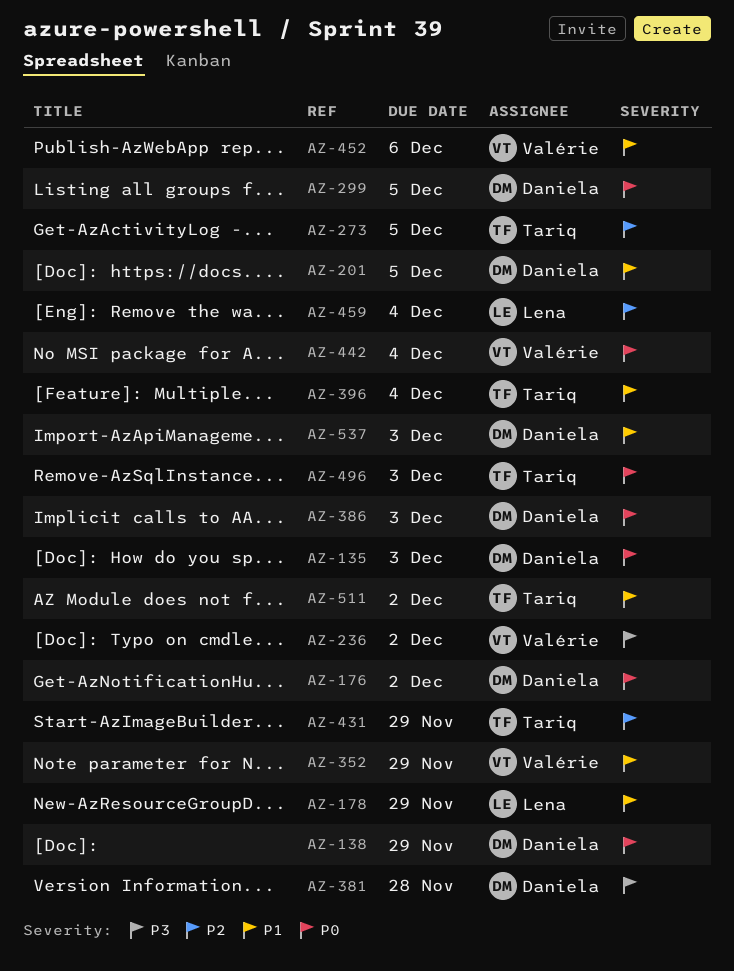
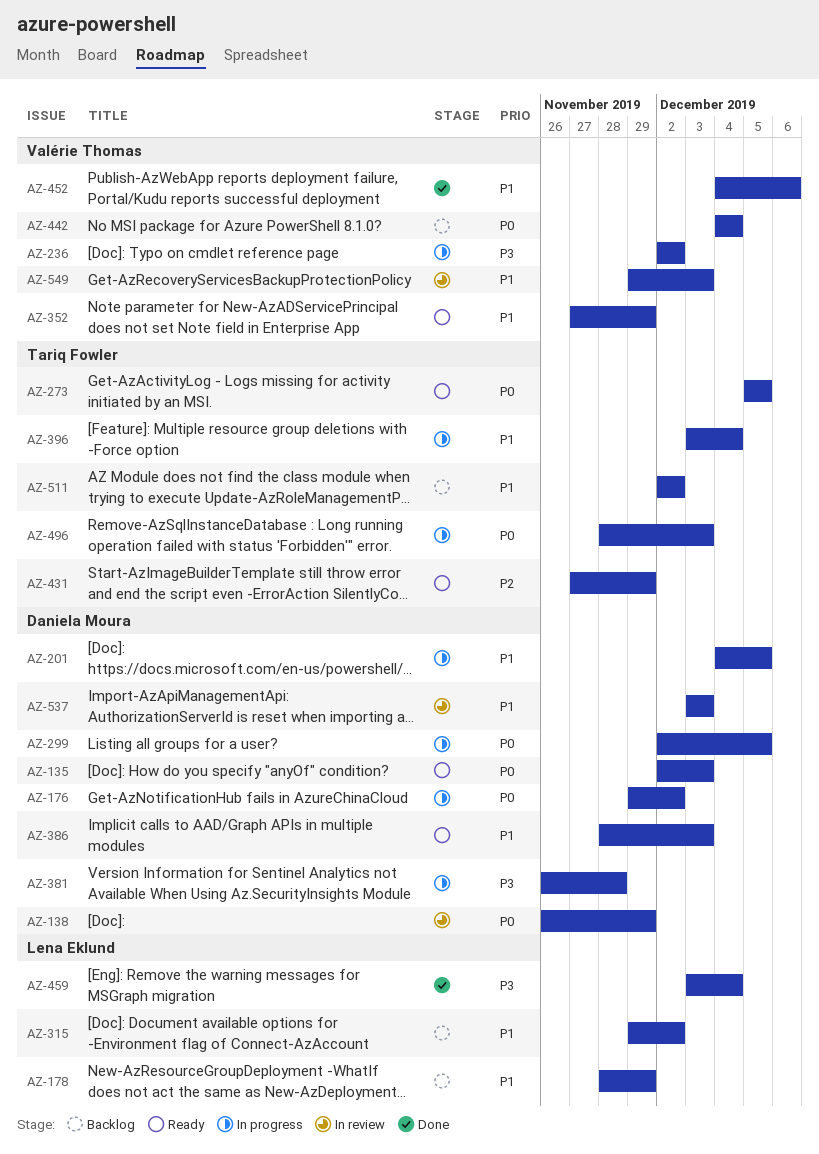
AZ-273, priority: P2 -> P0
AZ-315: none -> present
AZ-386, priority: P0 -> P1
AZ-459, priority: P2 -> P3
AZ-549: none -> present

